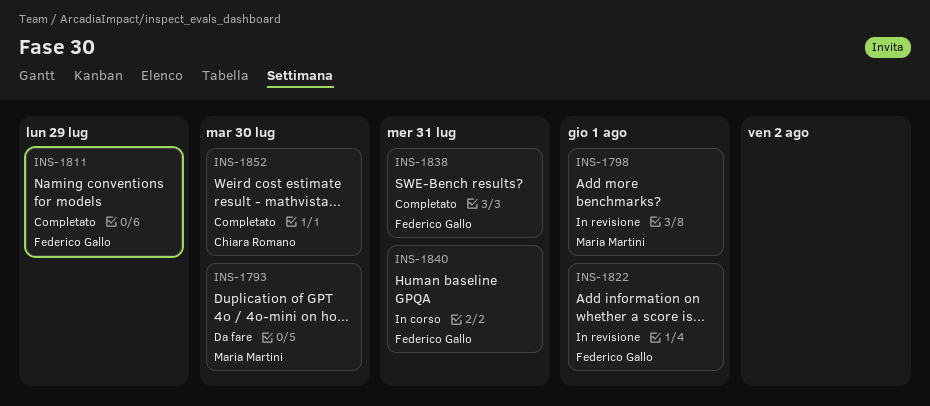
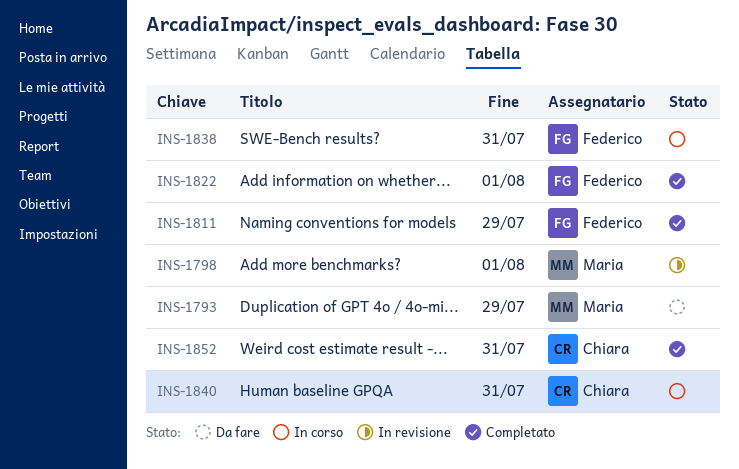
INS-1793, due: Jul 30 -> Jul 29
INS-1822, status: In revisione -> Completato
INS-1838, status: Completato -> In corso
INS-1840, owner: Federico Gallo -> Chiara Romano
INS-1852, due: Jul 30 -> Jul 31

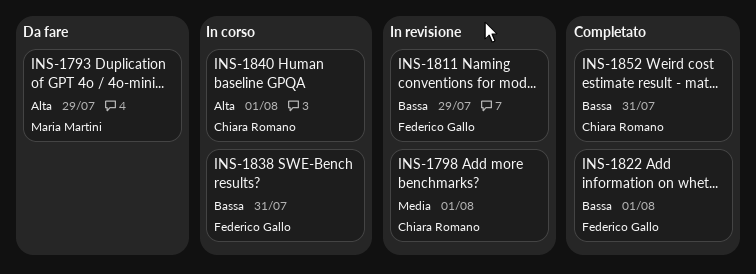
INS-1798, owner: Maria Martini -> Chiara Romano
INS-1811, status: Completato -> In revisione
INS-1840, due: Jul 31 -> Aug 1

